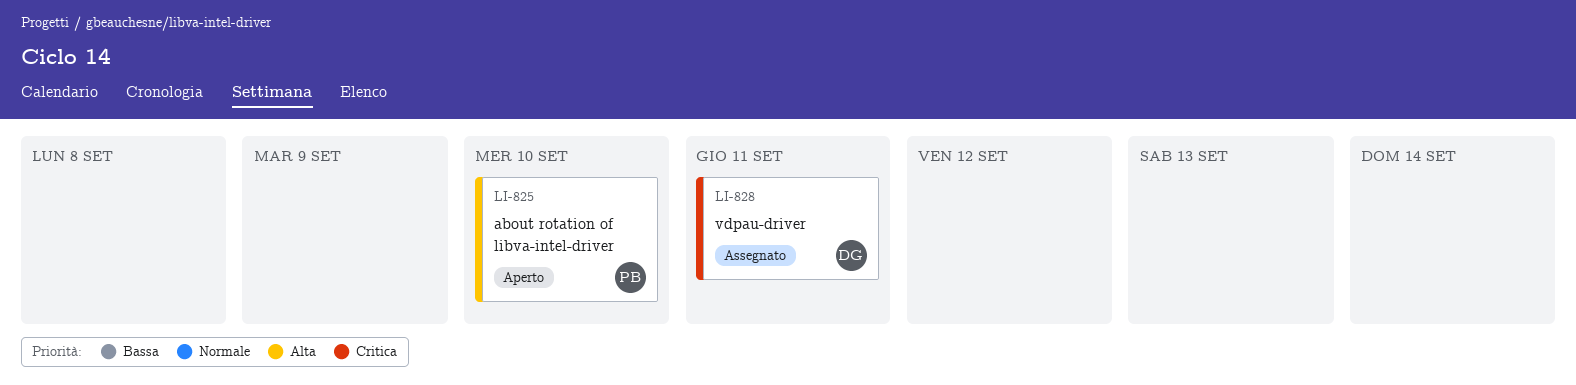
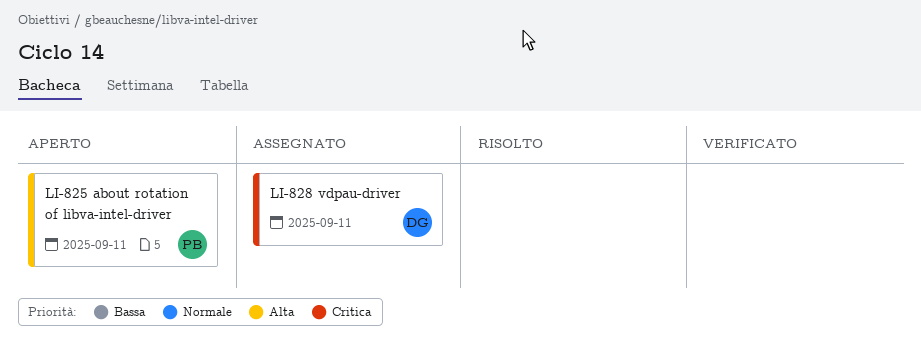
LI-825, due: Sep 10 -> Sep 11

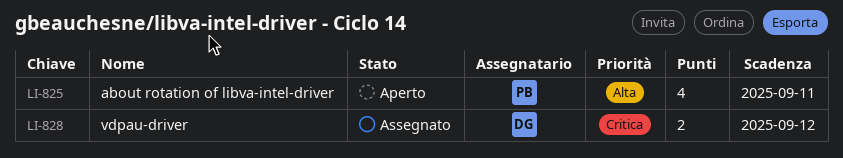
LI-828, due: Sep 11 -> Sep 12

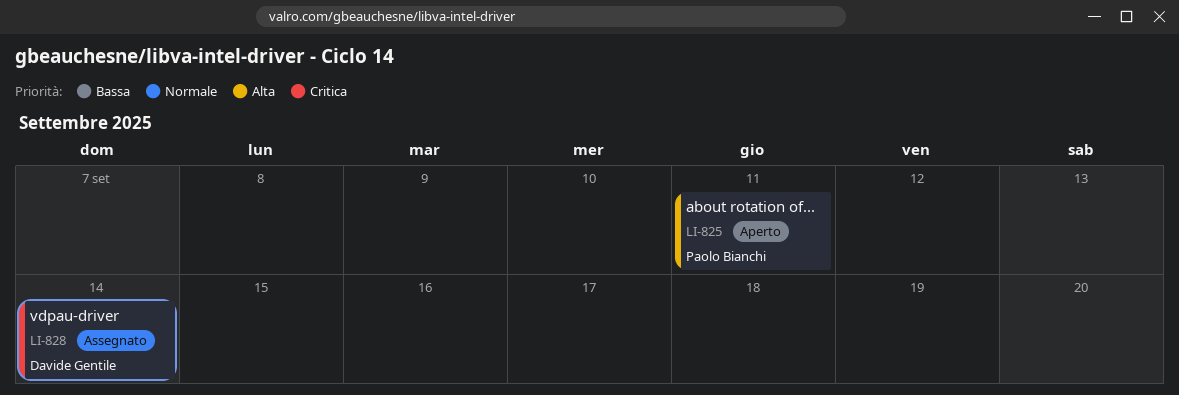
LI-828, due: Sep 12 -> Sep 14

